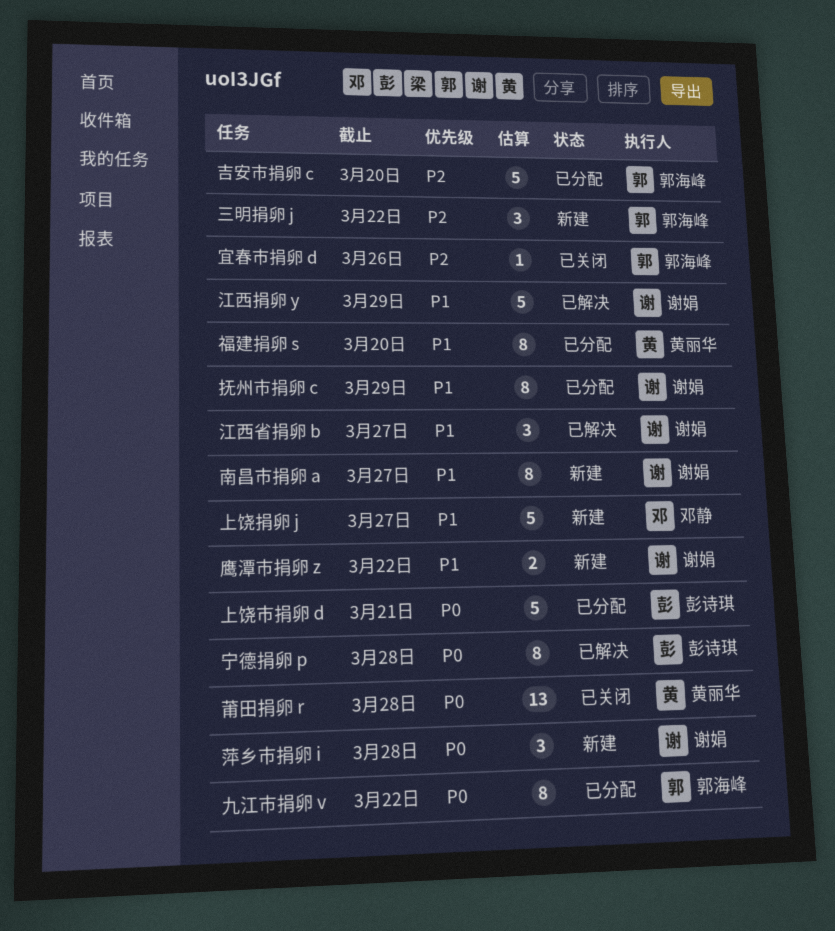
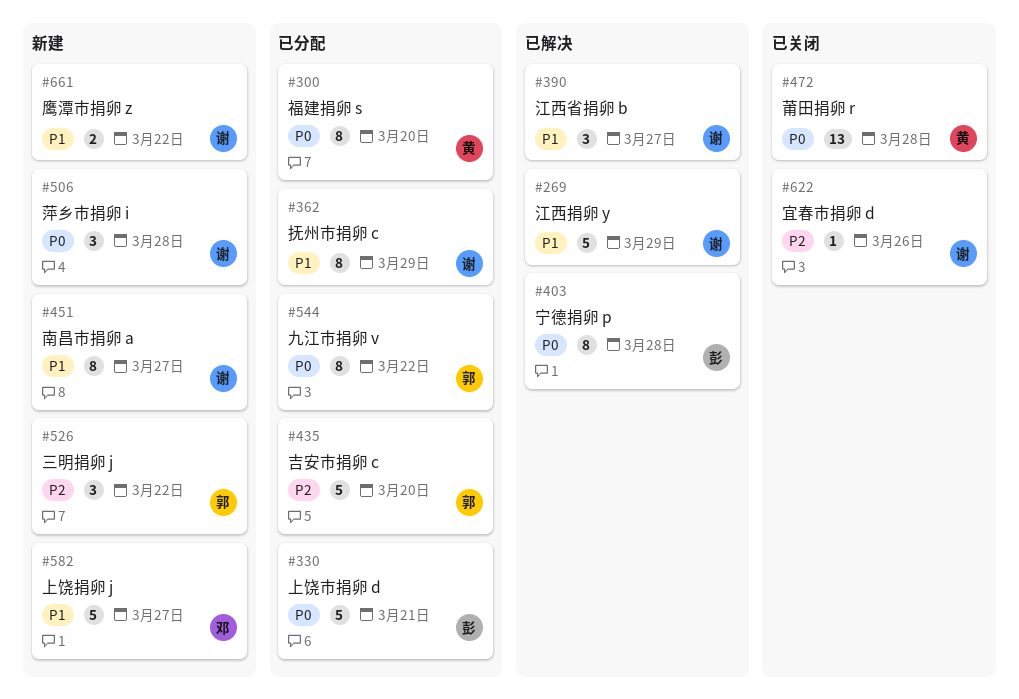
宜春市捐卵 d, owner: 郭海峰 -> 谢娟
福建捐卵 s, priority: P1 -> P0

